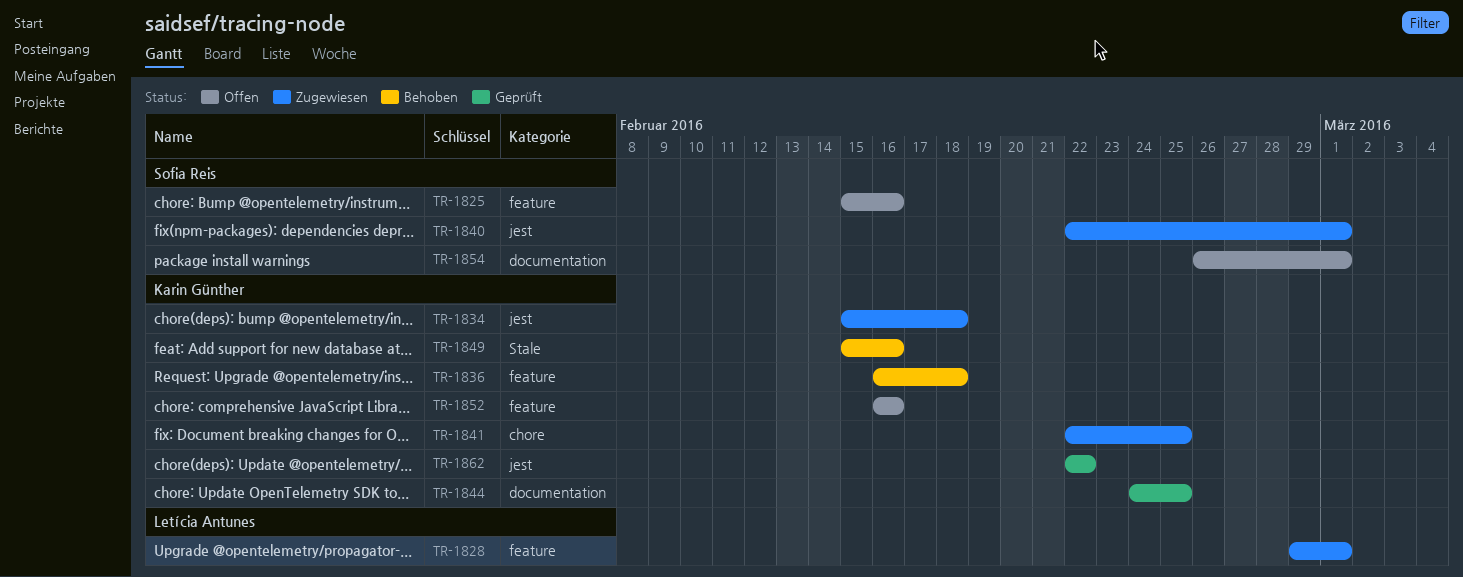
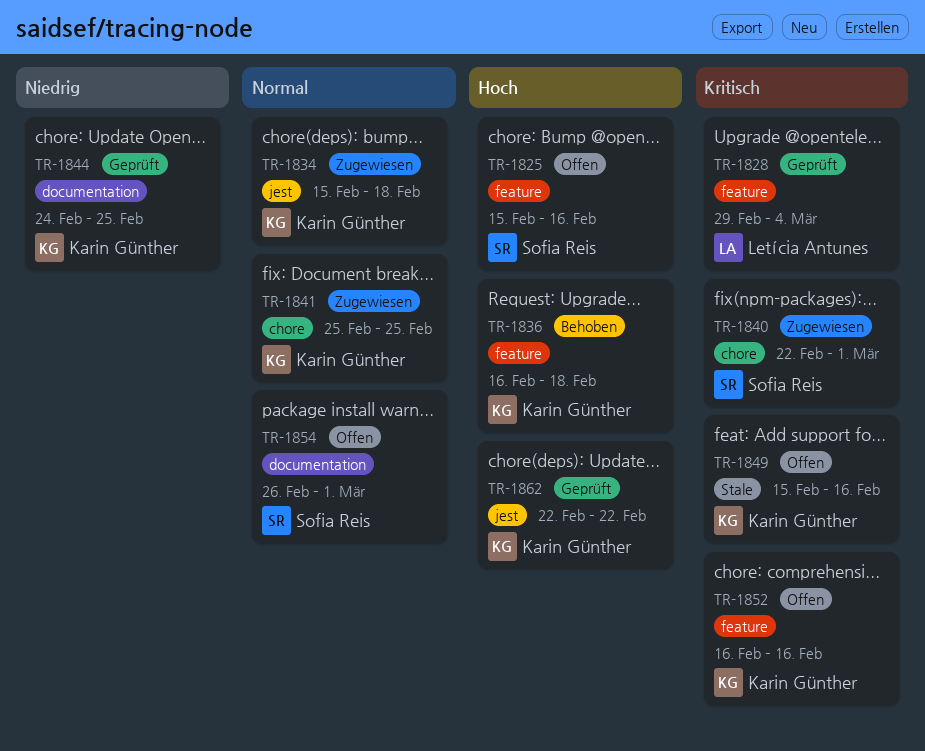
TR-1828, status: Zugewiesen -> Geprüft
TR-1828, due: Mar 1 -> Mar 4
TR-1840, label: jest -> chore
TR-1841, start: Feb 22 -> Feb 25
TR-1849, status: Behoben -> Offen

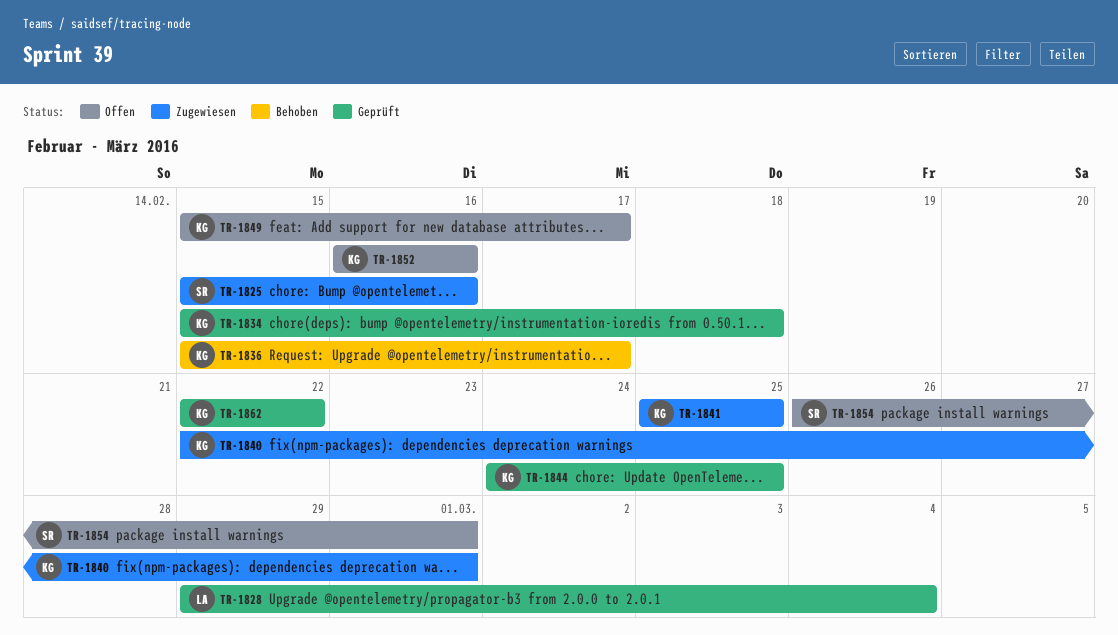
TR-1825, status: Offen -> Zugewiesen
TR-1834, status: Zugewiesen -> Geprüft
TR-1836, start: Feb 16 -> Feb 15
TR-1836, due: Feb 18 -> Feb 17
TR-1840, owner: Sofia Reis -> Karin Günther
TR-1849, due: Feb 16 -> Feb 17

